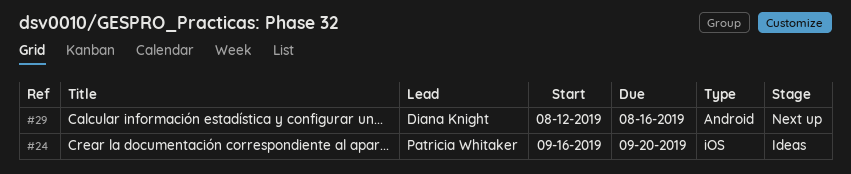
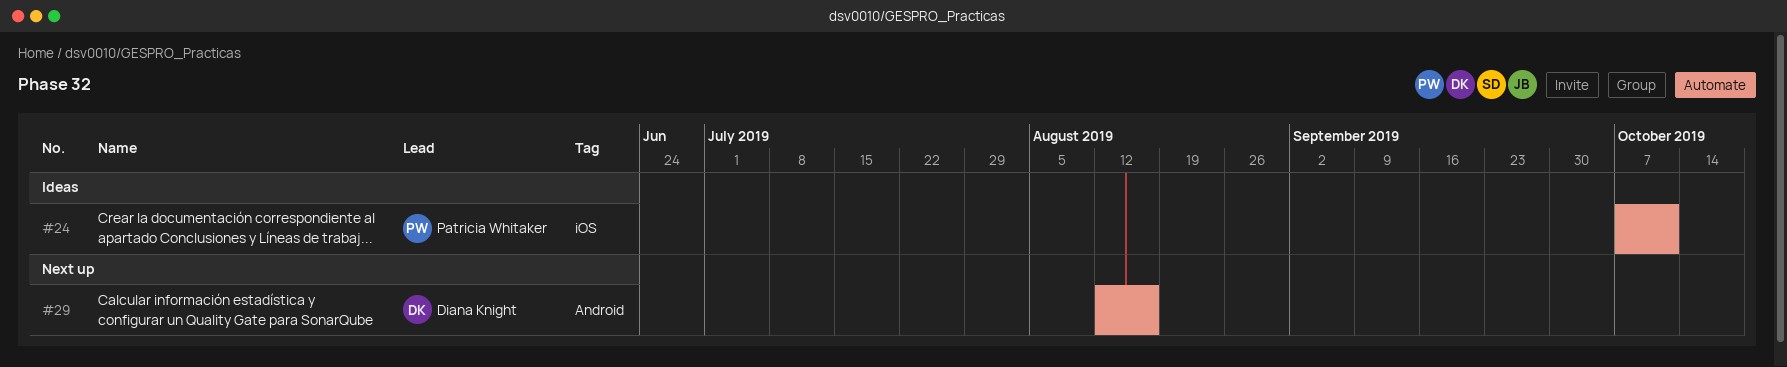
#24, start: Sep 16 -> Oct 7
#24, due: Sep 20 -> Oct 11

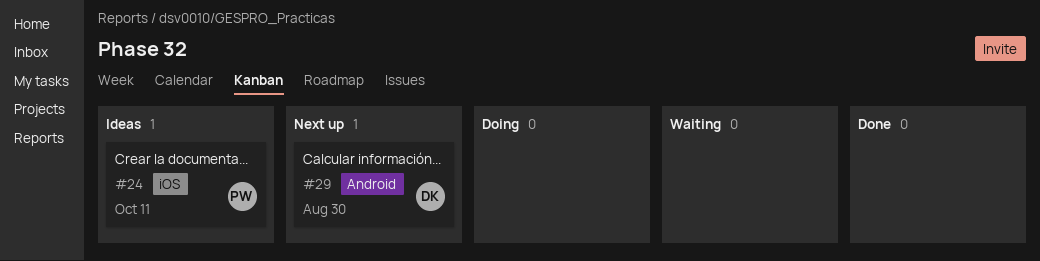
#29, due: Aug 16 -> Aug 30

